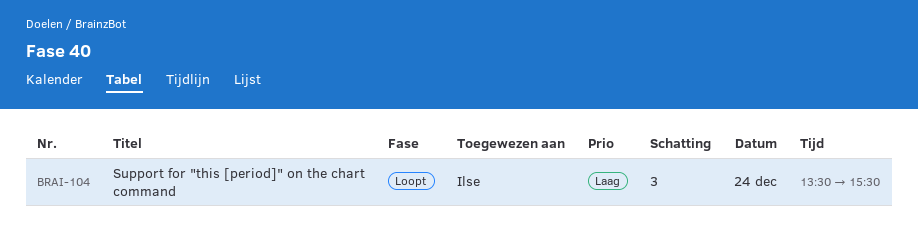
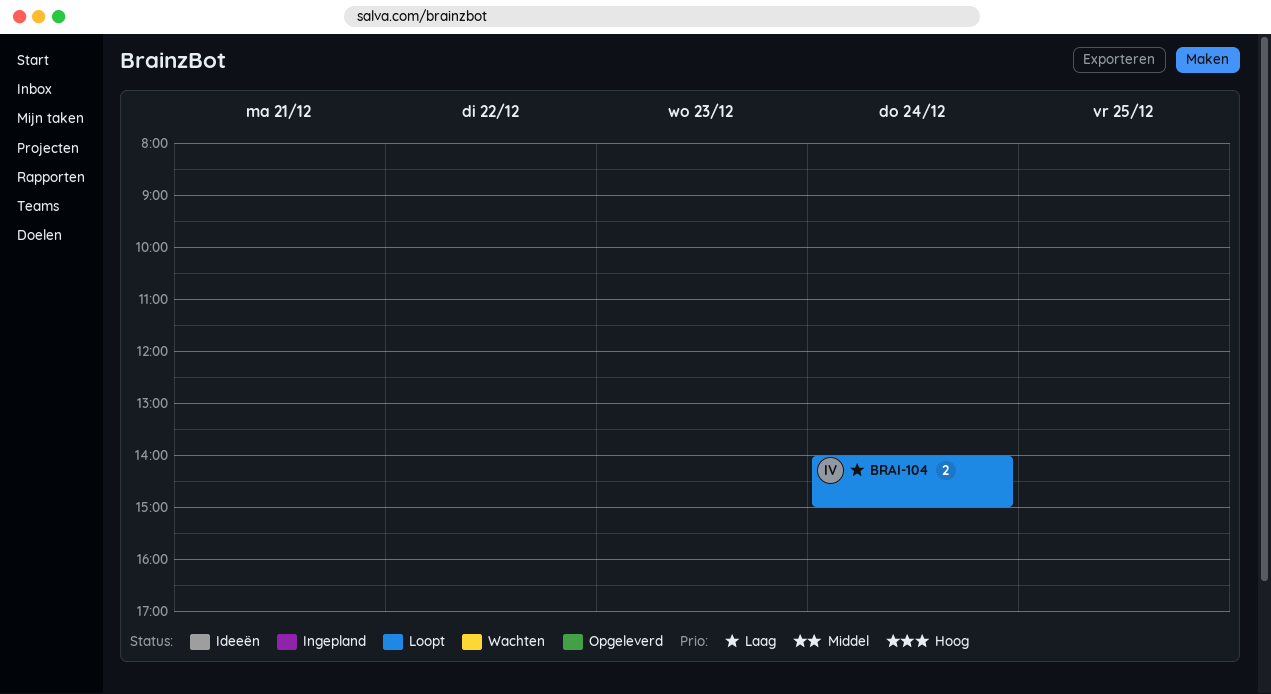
BRAI-104, estimate: 3 -> 2
BRAI-104, begins: 13:30 -> 14:00
BRAI-104, ends: 15:30 -> 15:00

